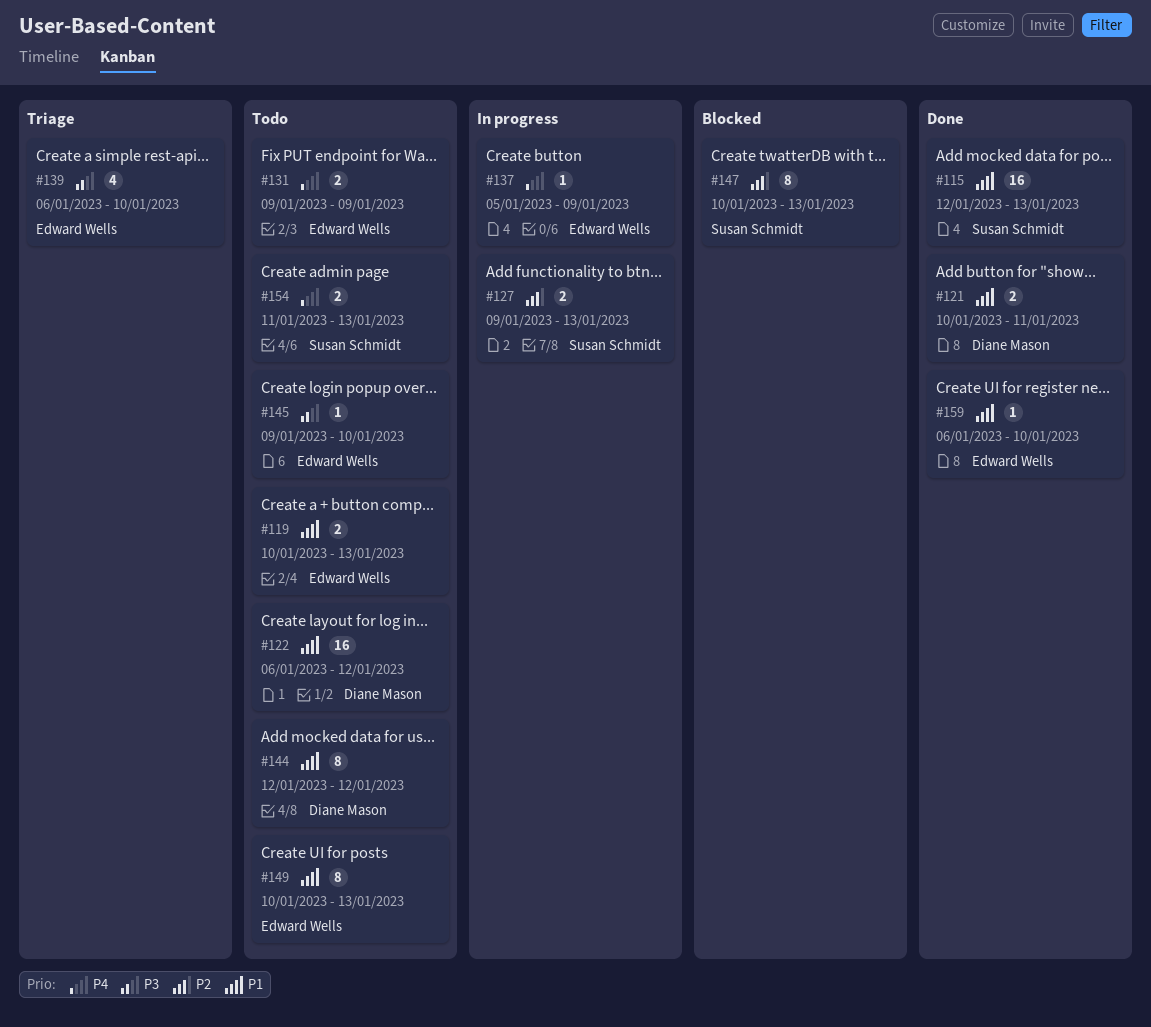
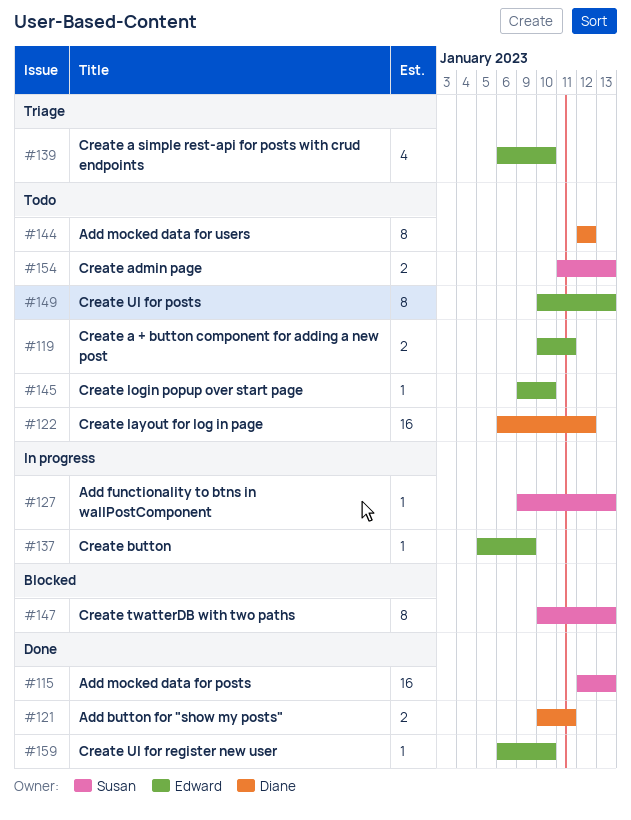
#119, due: Jan 13 -> Jan 11
#127, estimate: 2 -> 1
#131: present -> none

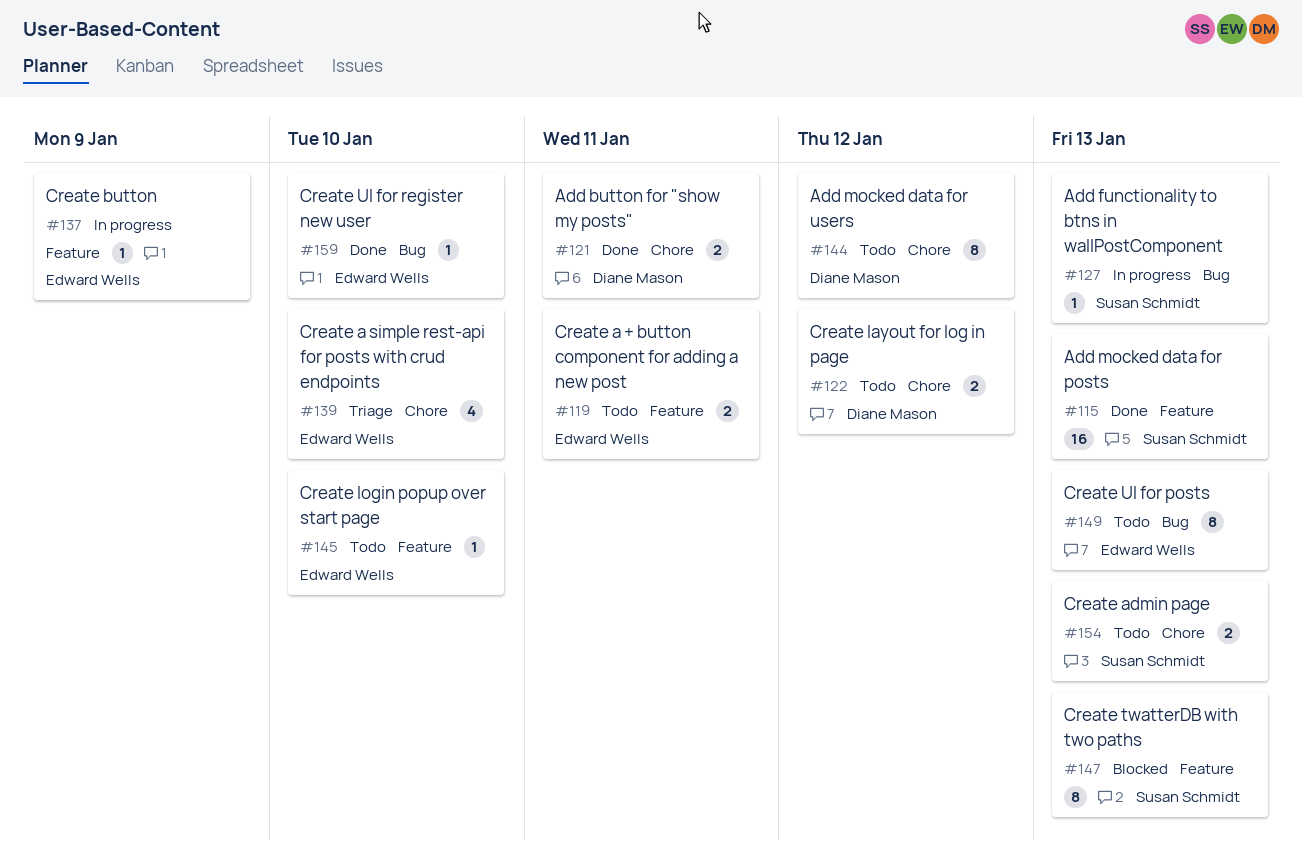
#122, estimate: 16 -> 2

